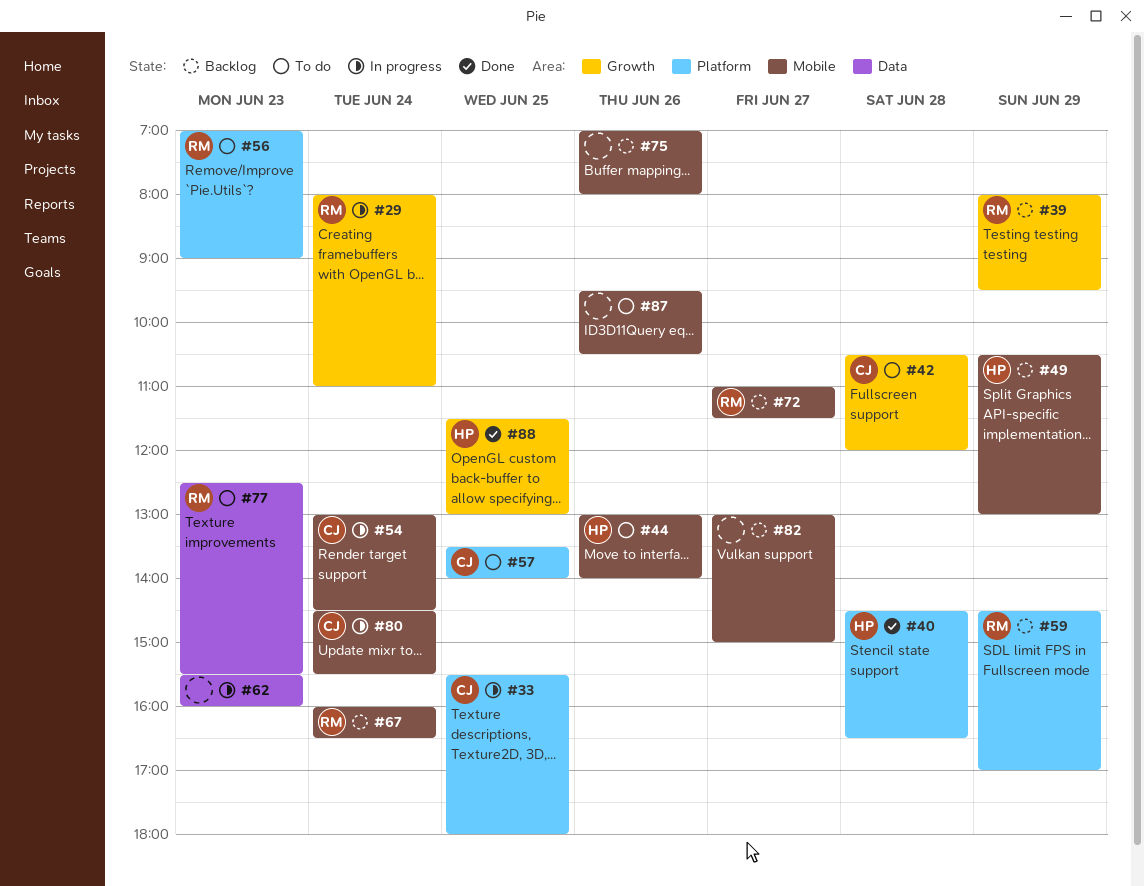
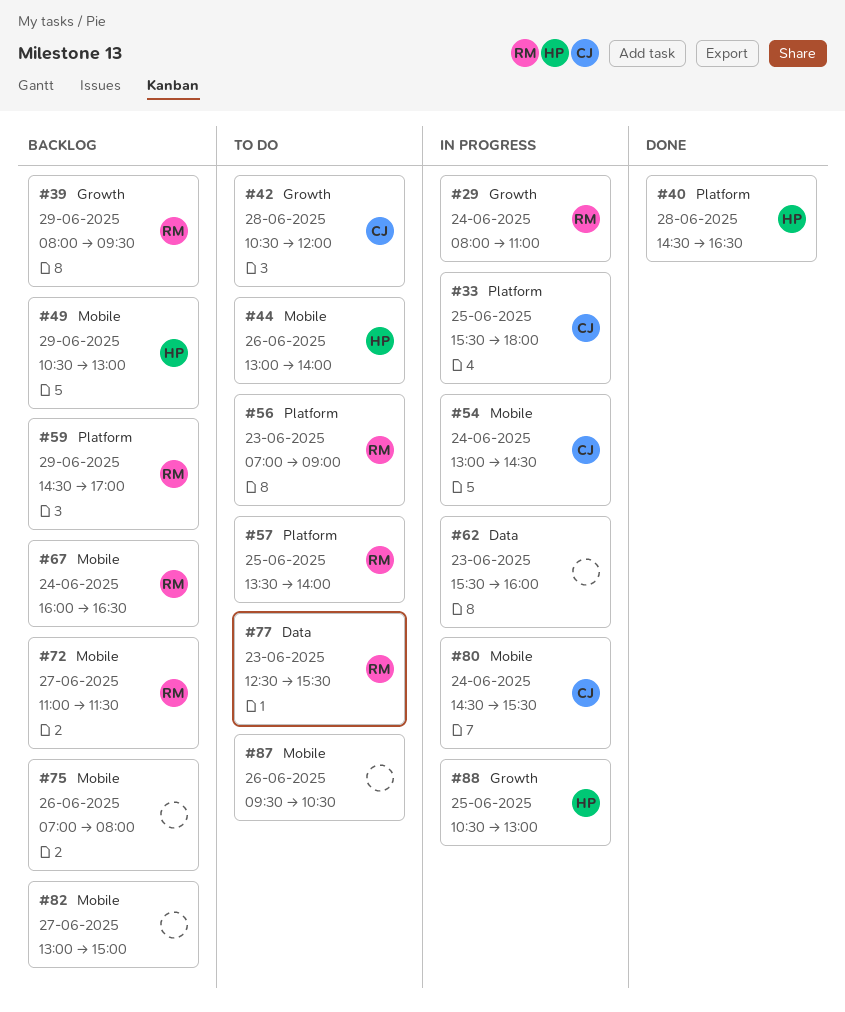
#57, owner: CJ -> RM
#88, status: Done -> In progress
#88, begins: 11:30 -> 10:30

